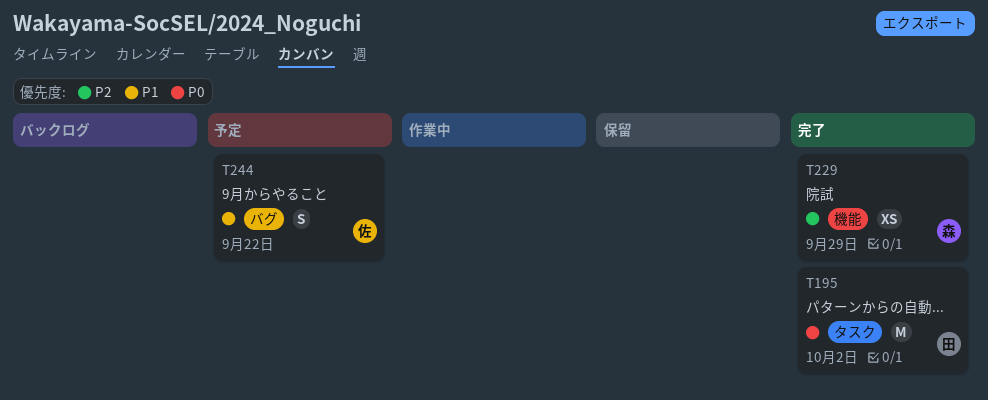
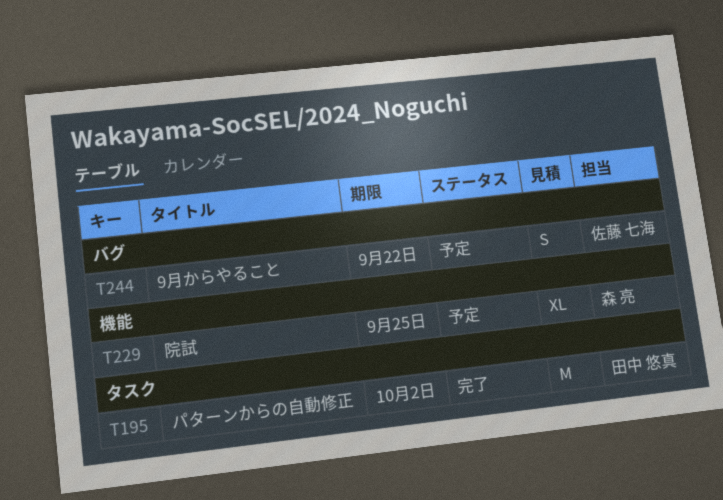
T229, status: 完了 -> 予定
T229, estimate: XS -> XL
T229, due: Sep 29 -> Sep 25

